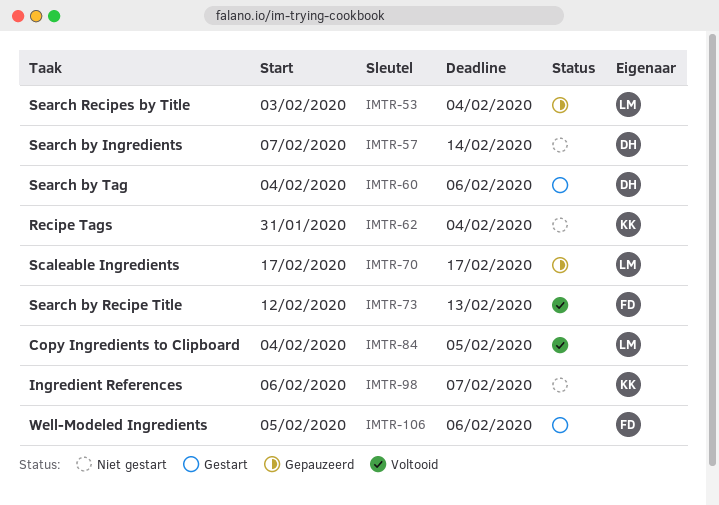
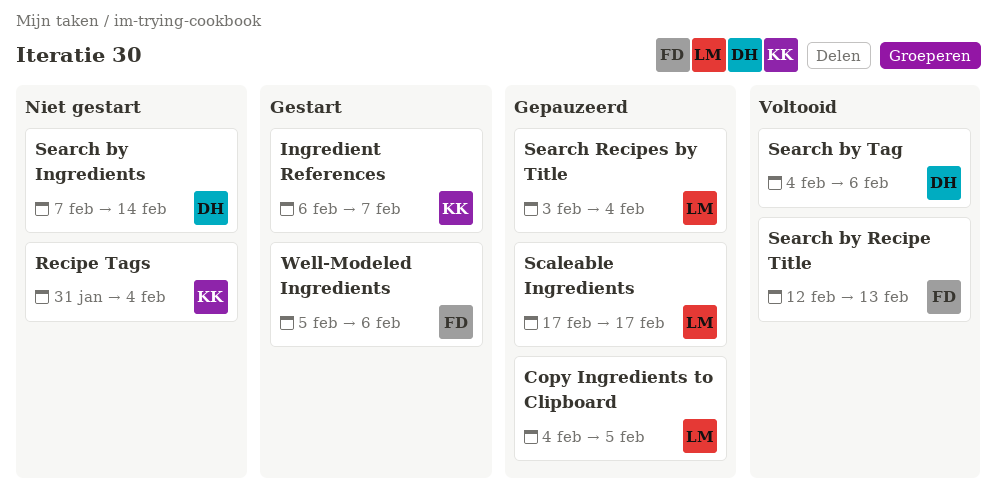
Copy Ingredients to Clipboard, status: Voltooid -> Gepauzeerd
Ingredient References, status: Niet gestart -> Gestart
Search by Tag, status: Gestart -> Voltooid

